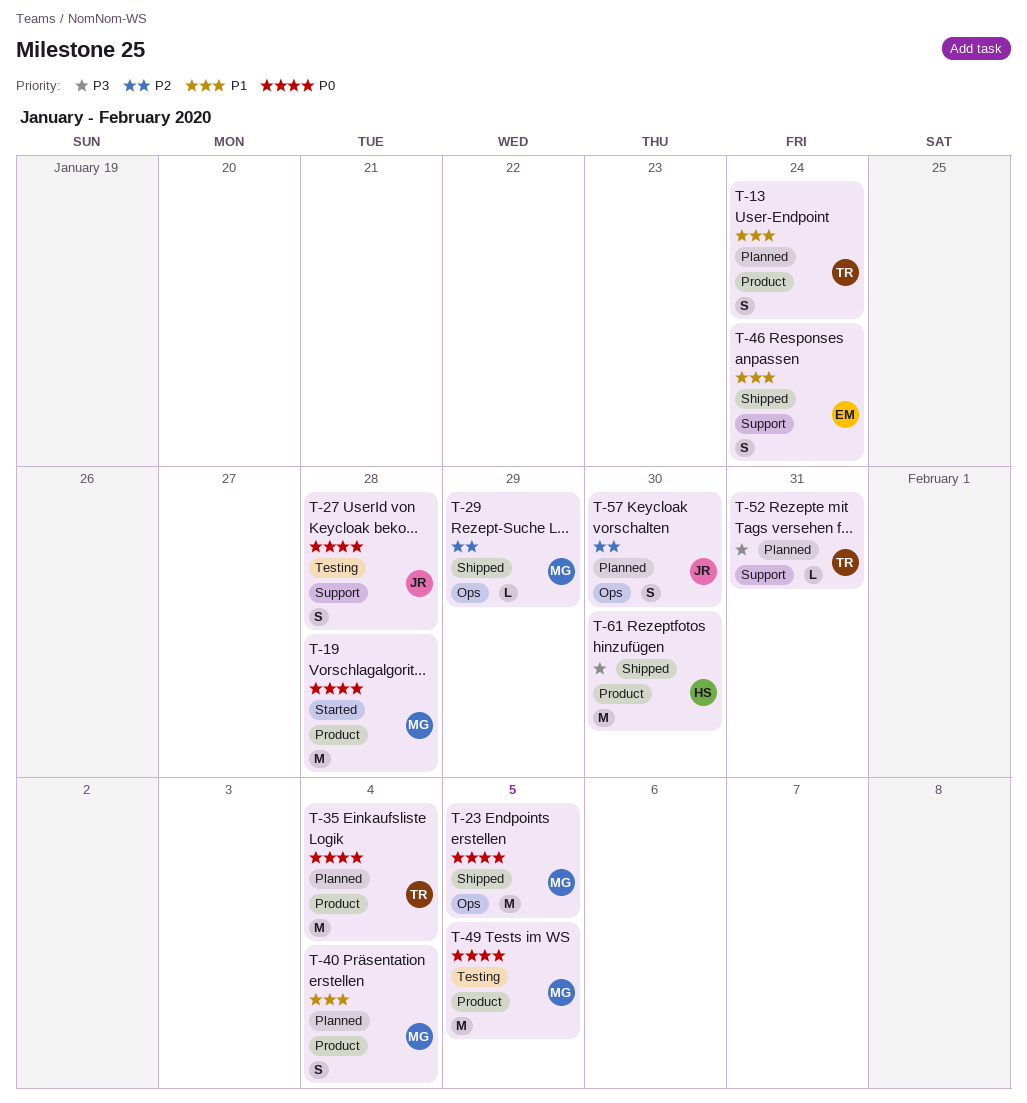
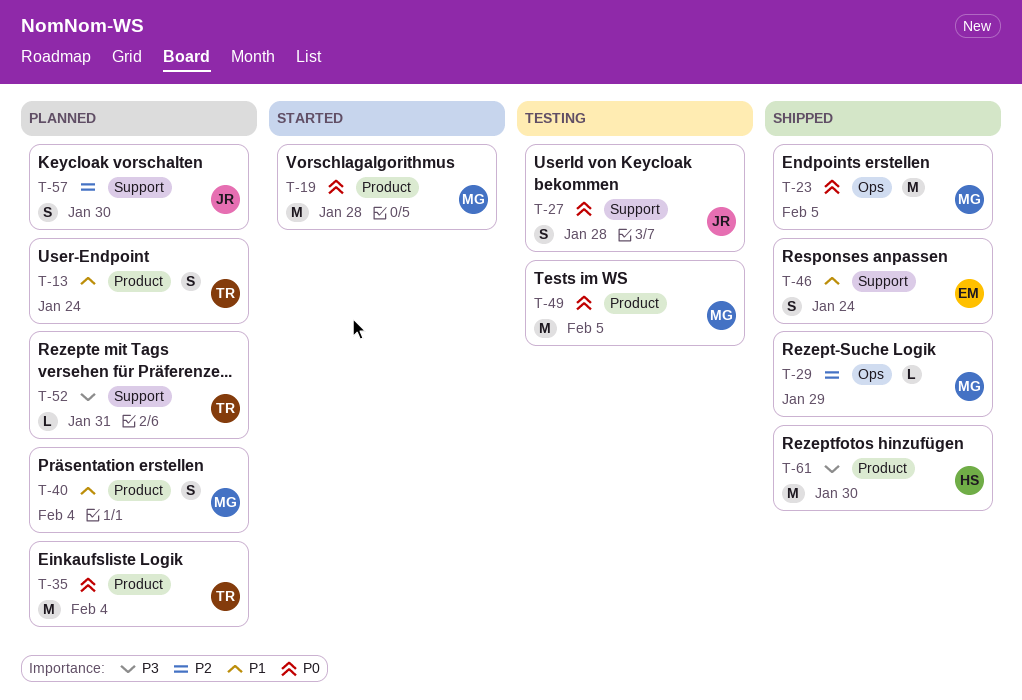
T-57, label: Ops -> Support

